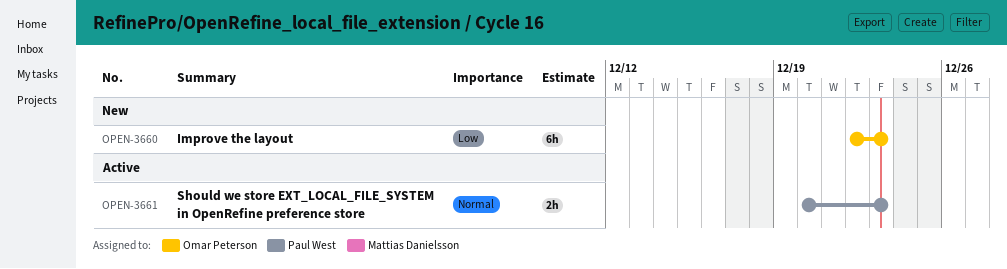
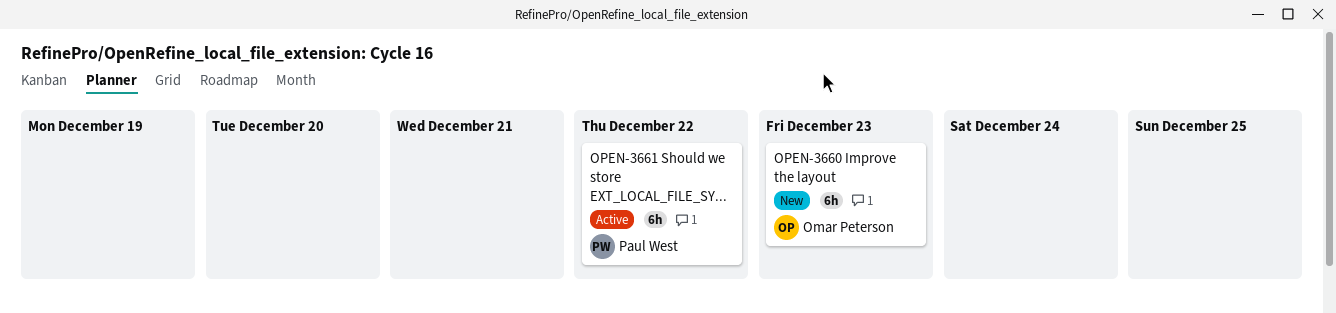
OPEN-3661, estimate: 2h -> 6h
OPEN-3661, due: Dec 23 -> Dec 22

